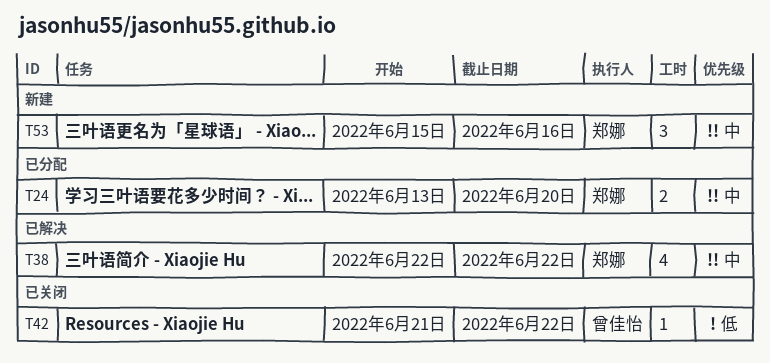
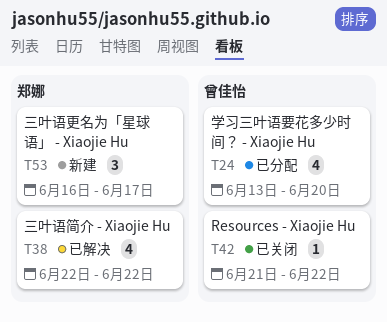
T24, owner: 郑娜 -> 曾佳怡
T24, estimate: 2 -> 4
T53, start: Jun 15 -> Jun 16
T53, due: Jun 16 -> Jun 17

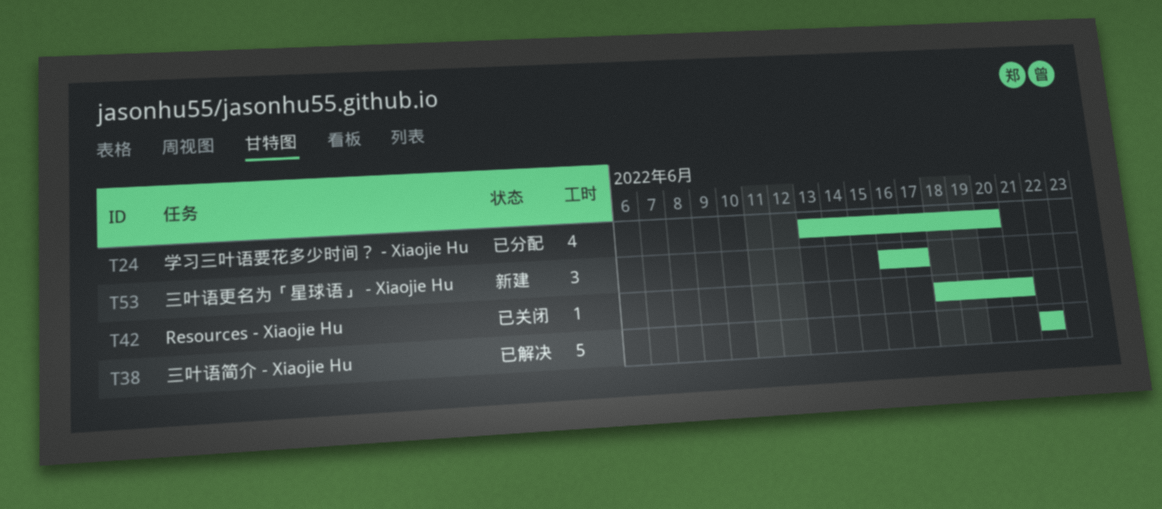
T38, estimate: 4 -> 5
T42, start: Jun 21 -> Jun 18
T42, due: Jun 22 -> Jun 21

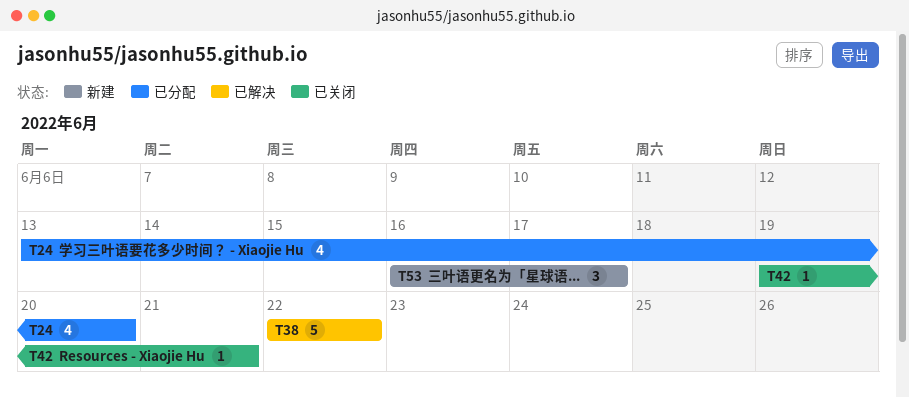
T42, start: Jun 18 -> Jun 19

